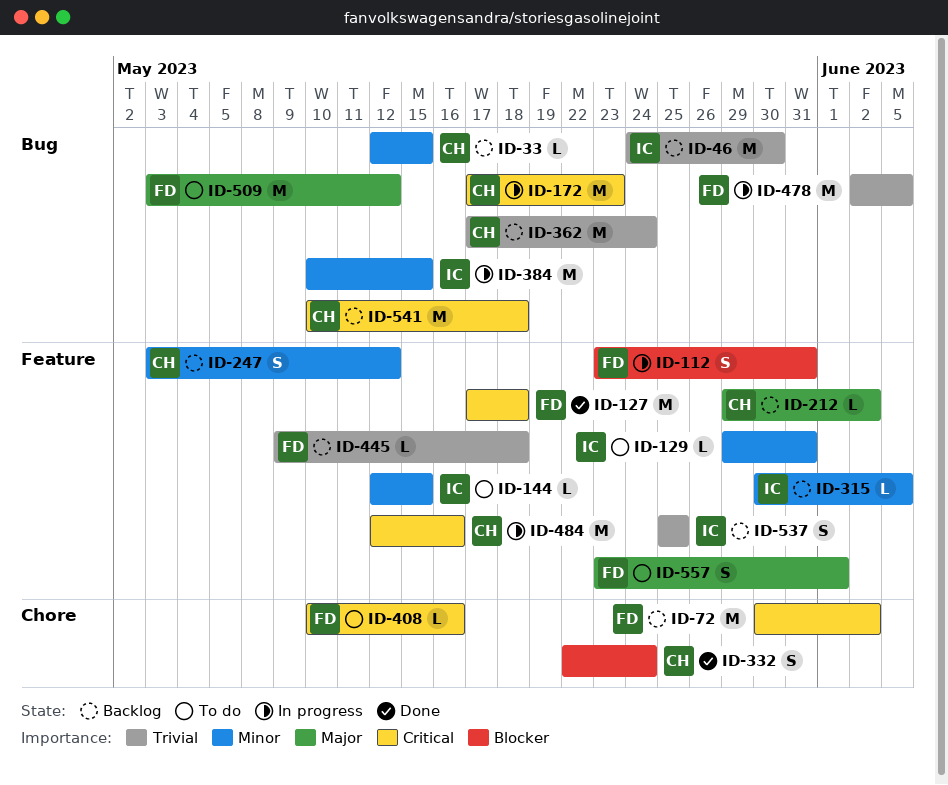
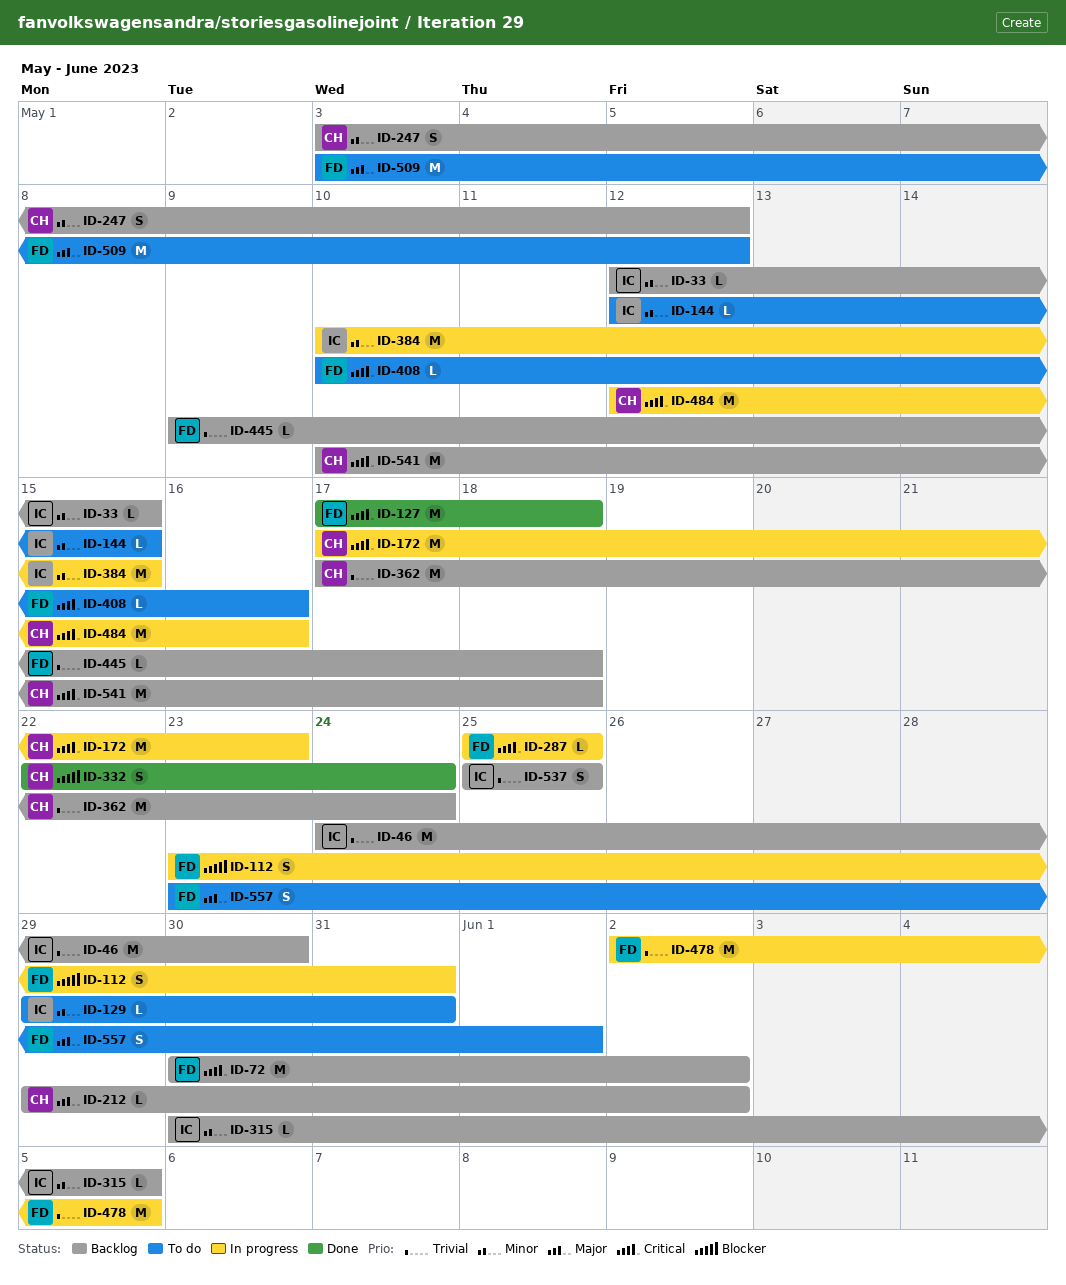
ID-33, owner: CH -> IC
ID-287: none -> present

